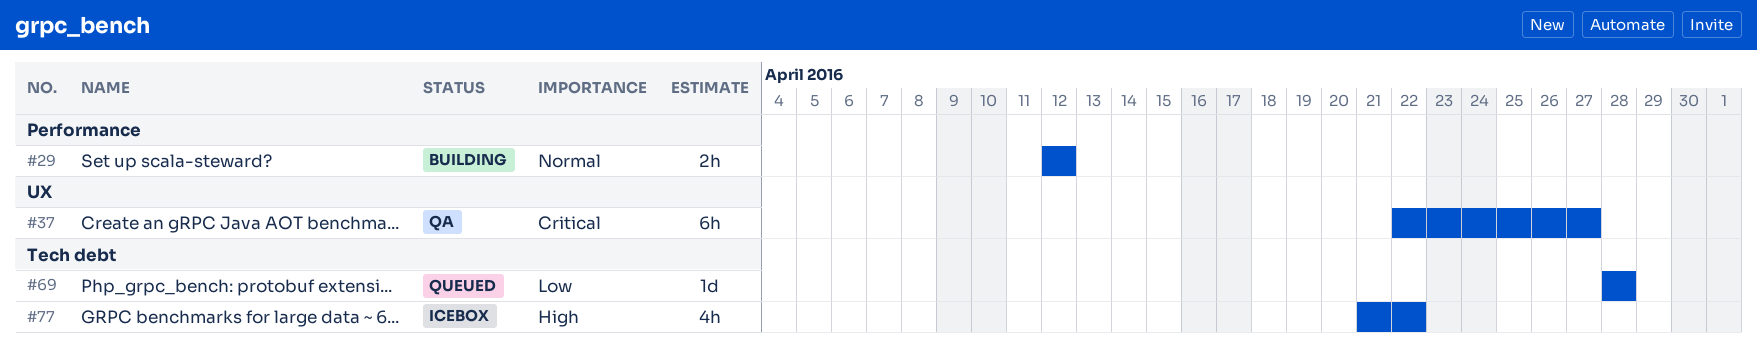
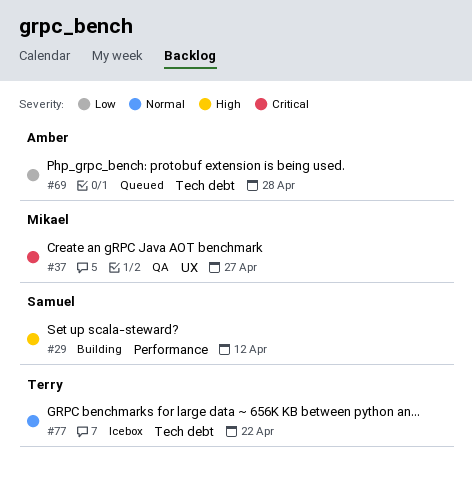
#29, priority: Normal -> High
#77, priority: High -> Normal

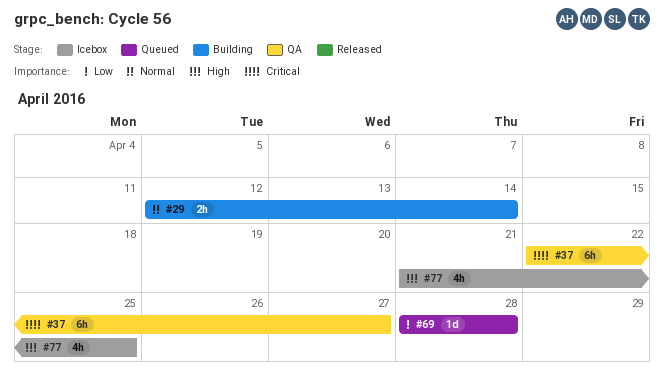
#29, priority: High -> Normal
#29, due: Apr 12 -> Apr 14
#77, priority: Normal -> High
#77, due: Apr 22 -> Apr 25

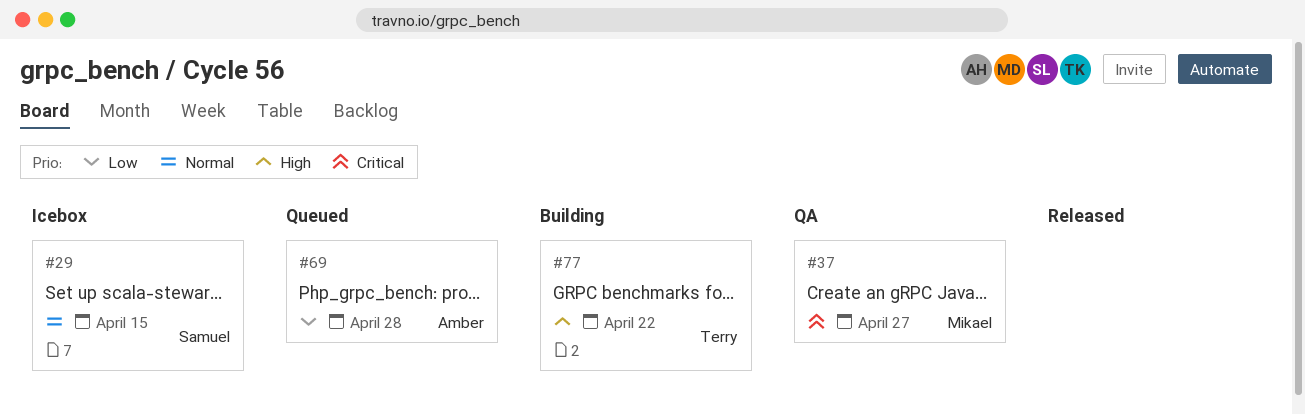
#29, status: Building -> Icebox
#29, due: Apr 14 -> Apr 15
#77, status: Icebox -> Building
#77, due: Apr 25 -> Apr 22

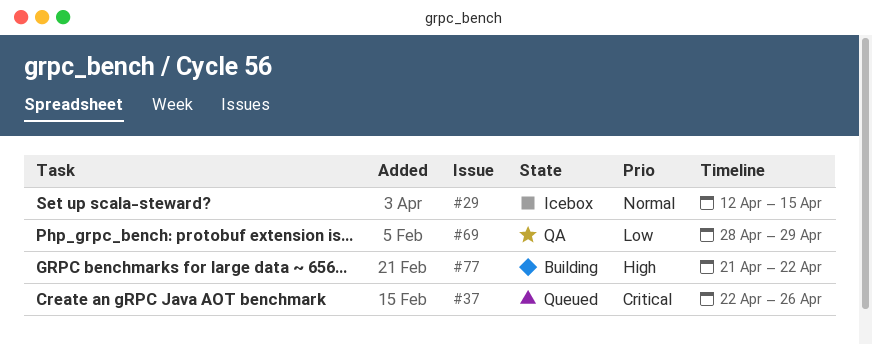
#37, status: QA -> Queued
#37, due: Apr 27 -> Apr 26
#69, status: Queued -> QA
#69, due: Apr 28 -> Apr 29

